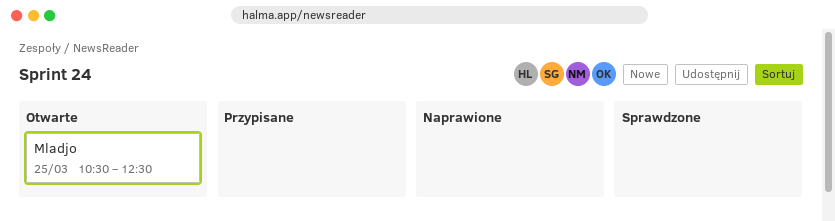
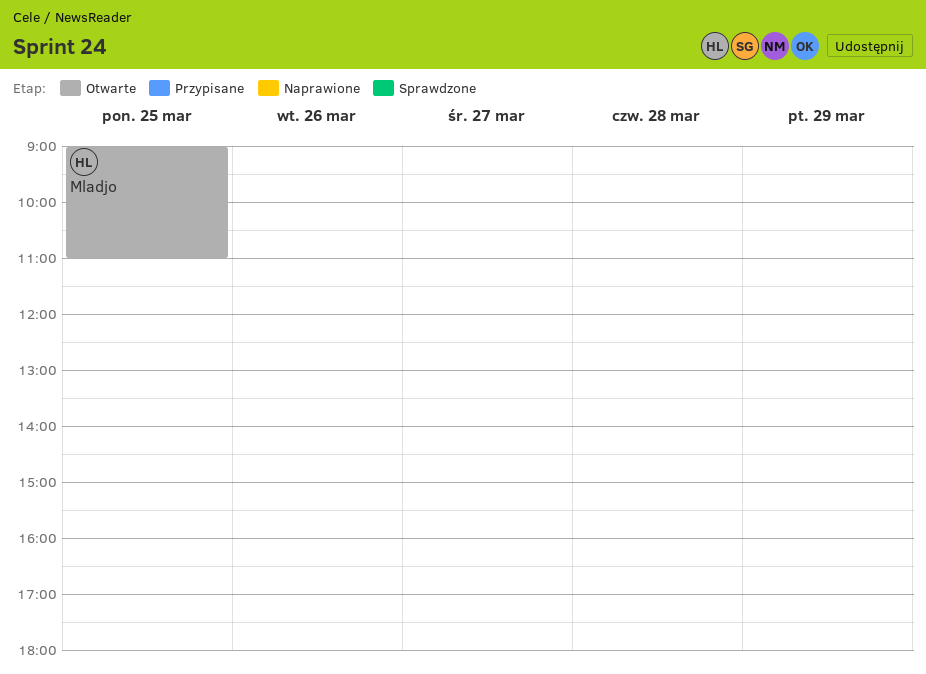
Mladjo, begins: 10:30 -> 09:00
Mladjo, ends: 12:30 -> 11:00

